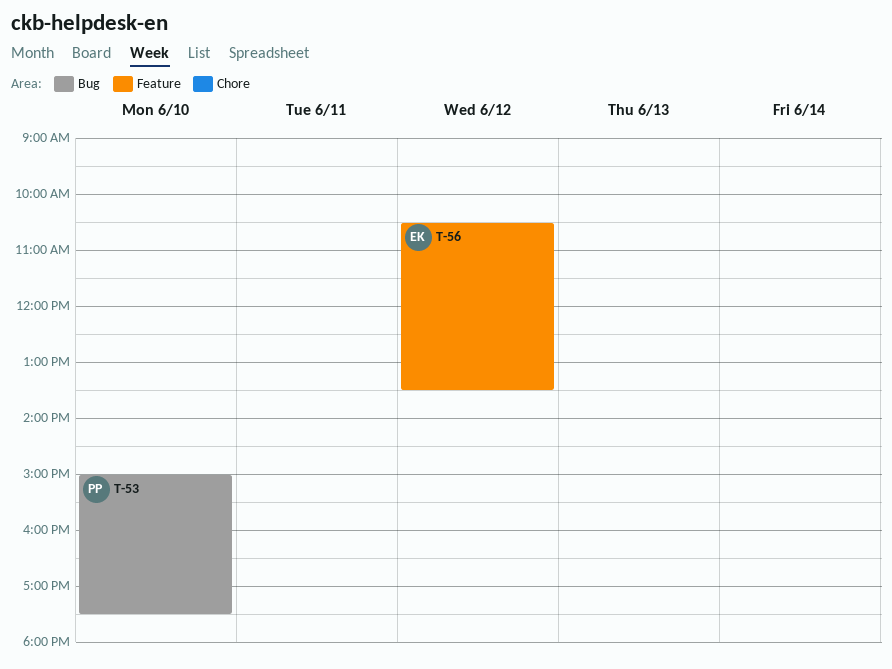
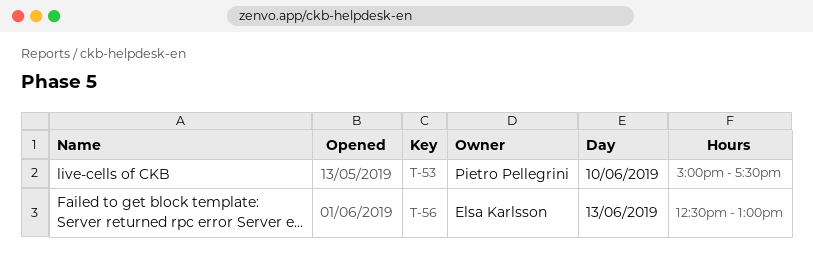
T-56, day: Jun 12 -> Jun 13
T-56, begins: 10:30 -> 12:30
T-56, ends: 13:30 -> 13:00

